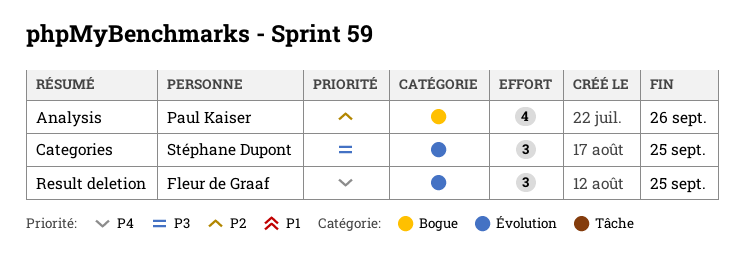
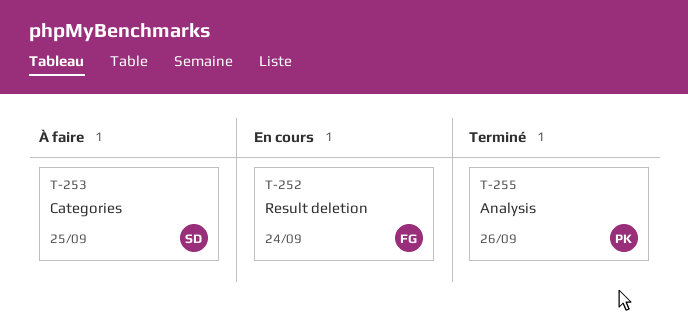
Result deletion, due: Sep 25 -> Sep 24

